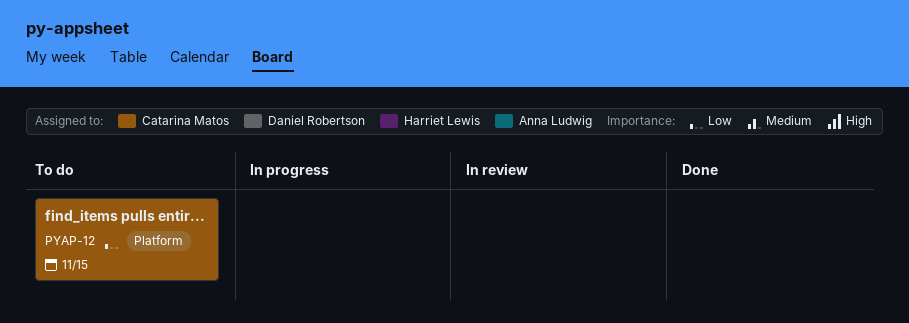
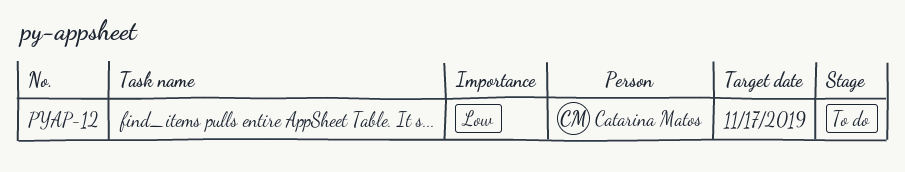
PYAP-12, due: Nov 15 -> Nov 17

